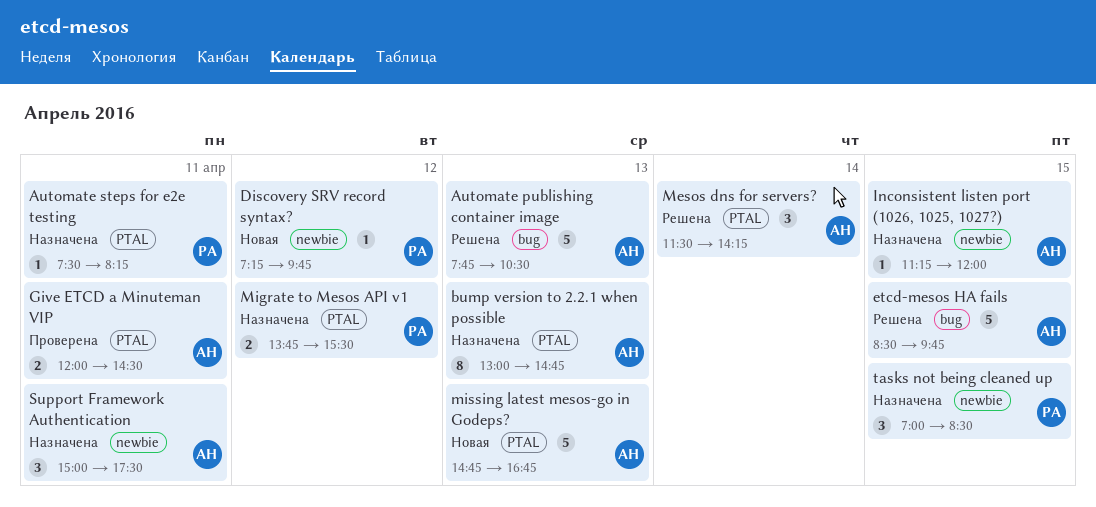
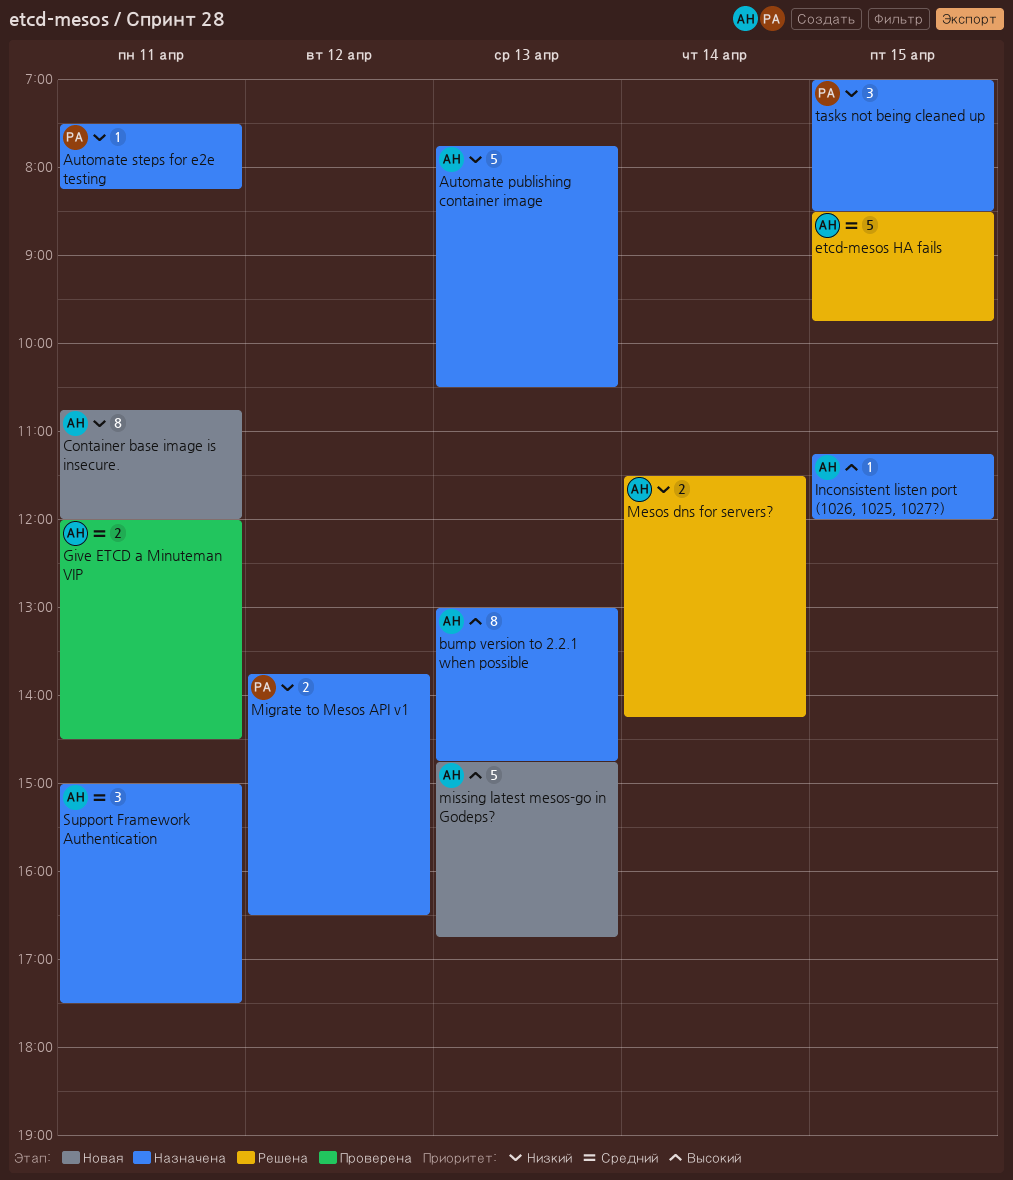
Automate publishing container image, status: Решена -> Назначена
Container base image is insecure.: none -> present
Discovery SRV record syntax?: present -> none
Mesos dns for servers?, estimate: 3 -> 2
Migrate to Mesos API v1, ends: 15:30 -> 16:30

